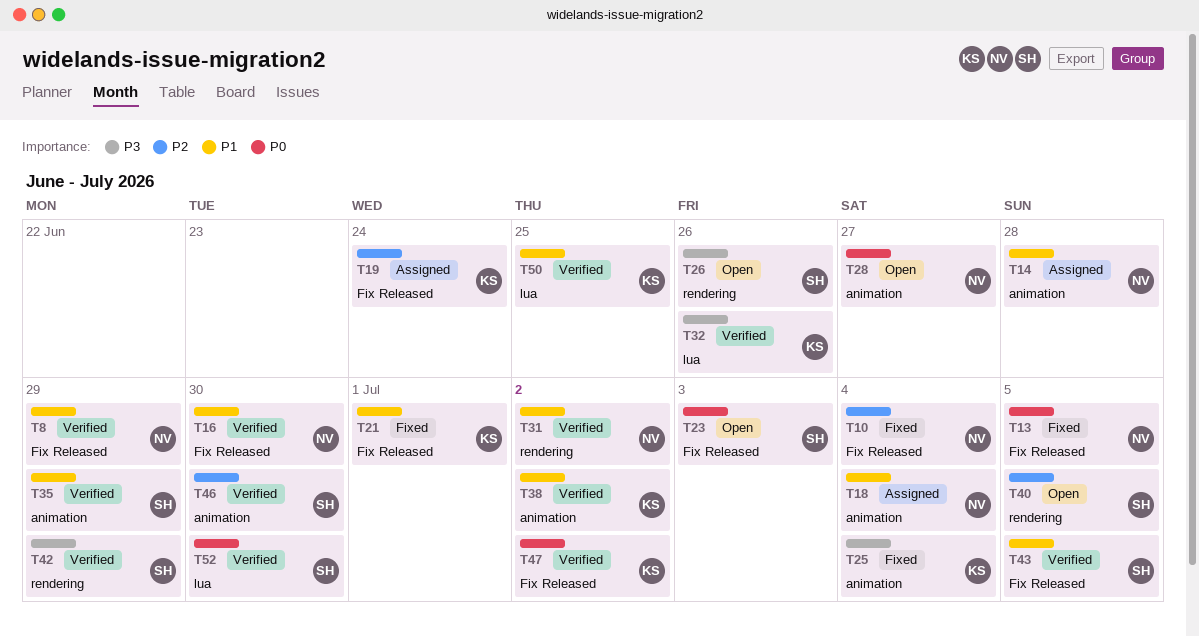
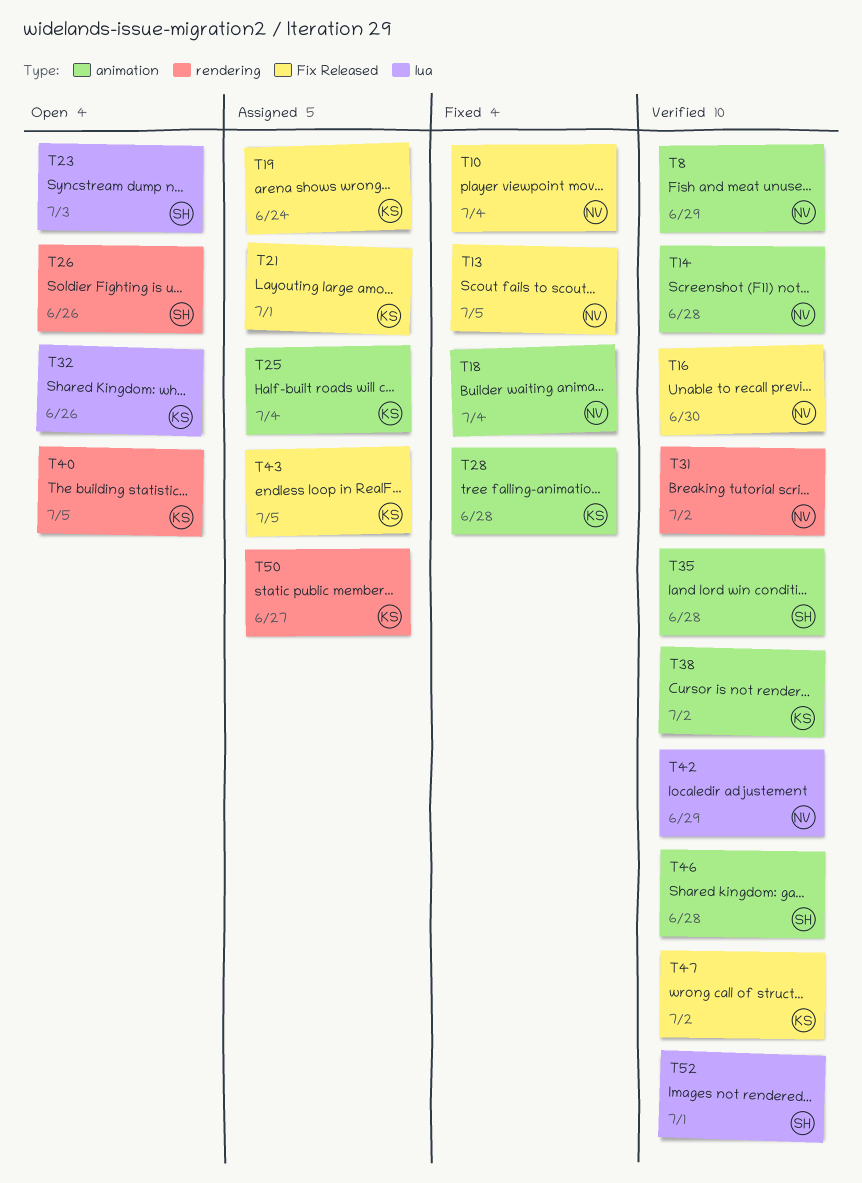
T8, label: Fix Released -> animation
T14, status: Assigned -> Verified
T18, status: Assigned -> Fixed
T21, status: Fixed -> Assigned
T23, label: Fix Released -> lua
T25, status: Fixed -> Assigned
T28, status: Open -> Fixed
T28, owner: NV -> KS
T28, due: Jun 27 -> Jun 28
T32, status: Verified -> Open
T35, due: Jun 29 -> Jun 28
T40, owner: SH -> KS
T42, owner: SH -> NV
T42, label: rendering -> lua
T43, status: Verified -> Assigned
T43, owner: SH -> KS
T46, due: Jun 30 -> Jun 28
T50, status: Verified -> Assigned
T50, label: lua -> rendering
T50, due: Jun 25 -> Jun 27
T52, due: Jun 30 -> Jul 1

